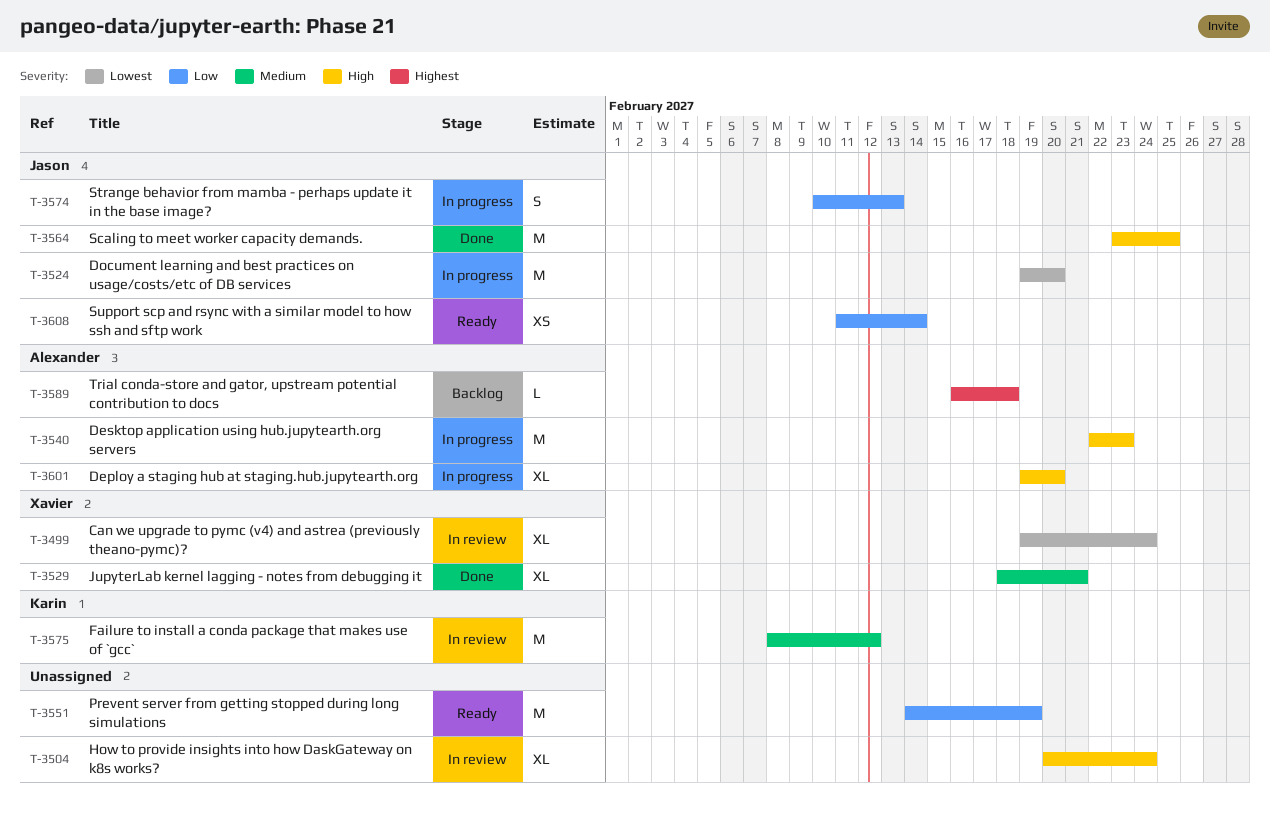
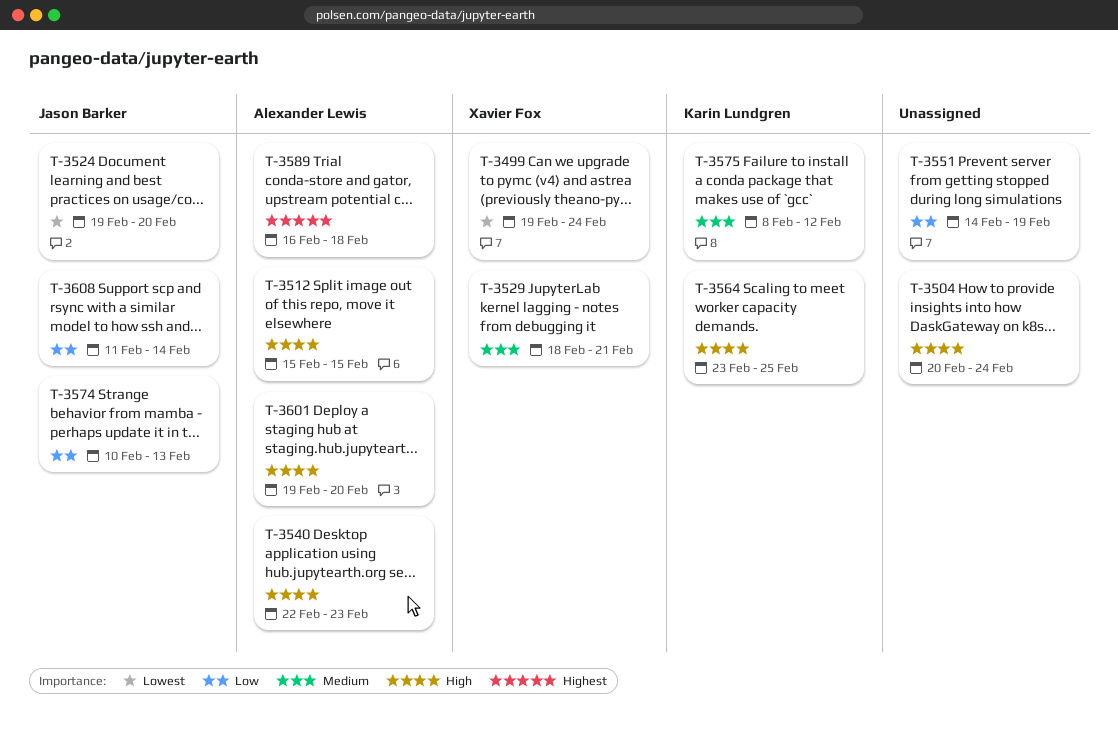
T-3512: none -> present
T-3564, owner: Jason Barker -> Karin Lundgren

